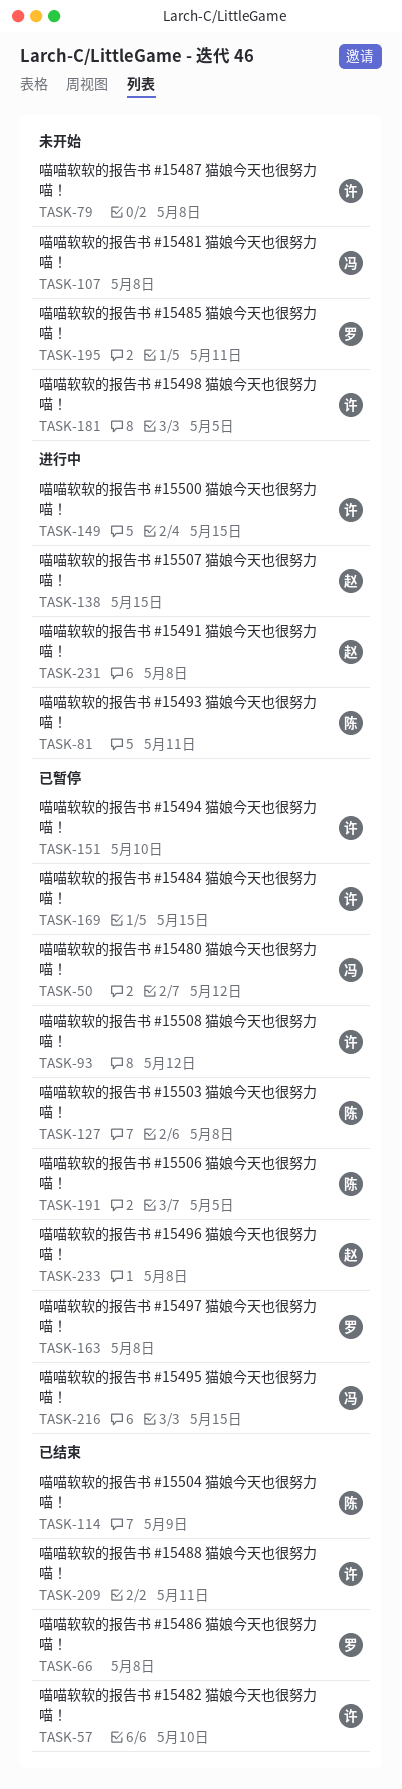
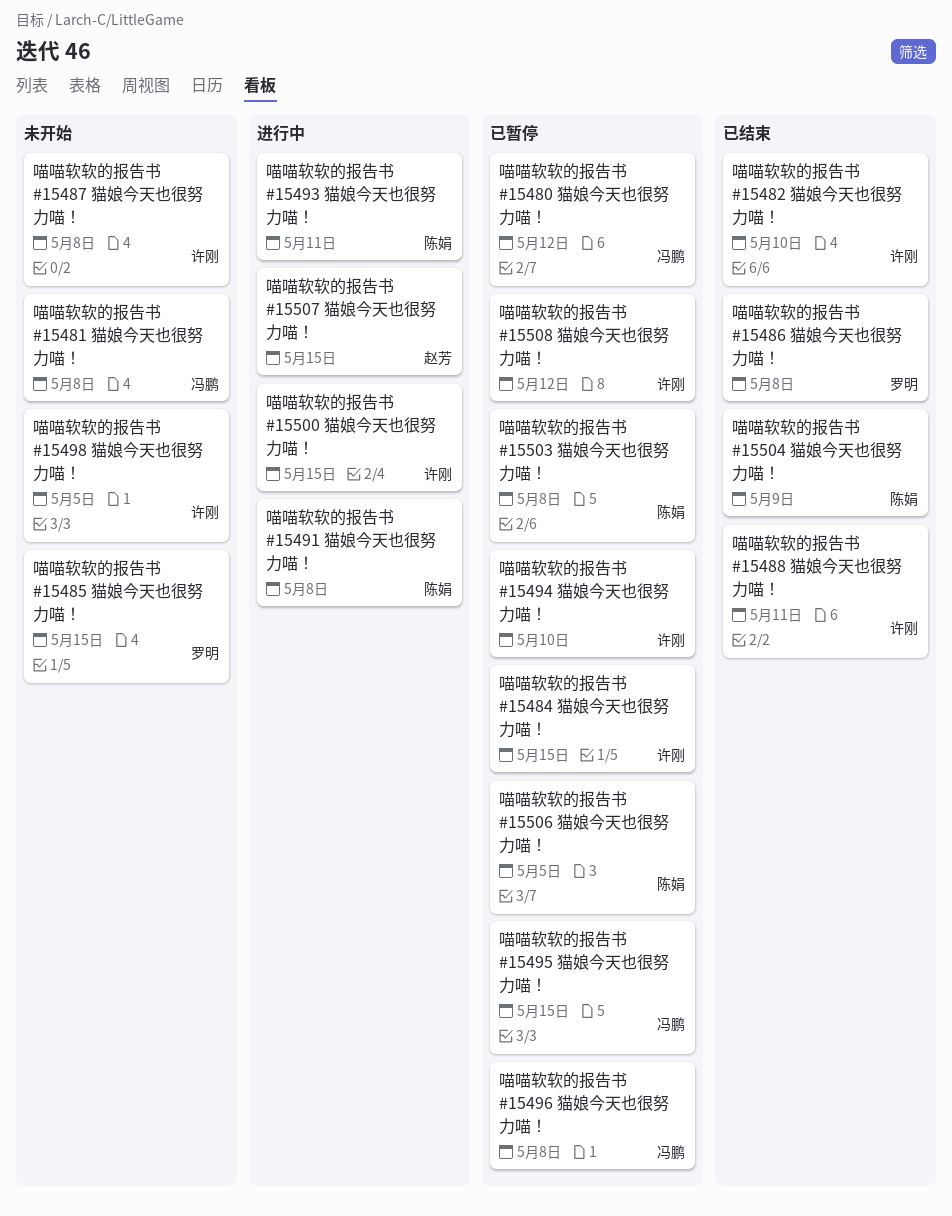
喵喵软软的报告书 #15485 猫娘今天也很努力喵！, due: May 11 -> May 15
喵喵软软的报告书 #15491 猫娘今天也很努力喵！, owner: 赵芳 -> 陈娟
喵喵软软的报告书 #15496 猫娘今天也很努力喵！, owner: 赵芳 -> 冯鹏
喵喵软软的报告书 #15497 猫娘今天也很努力喵！: present -> none

